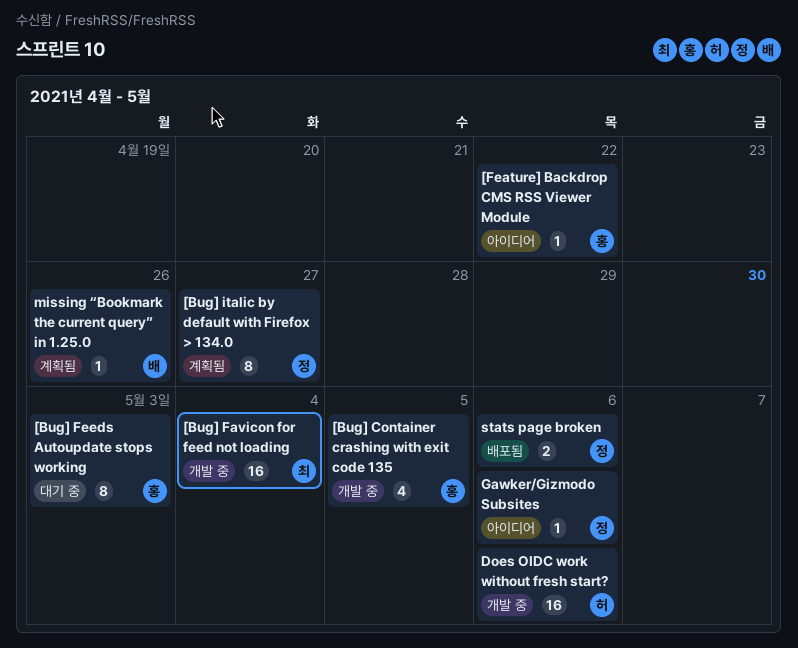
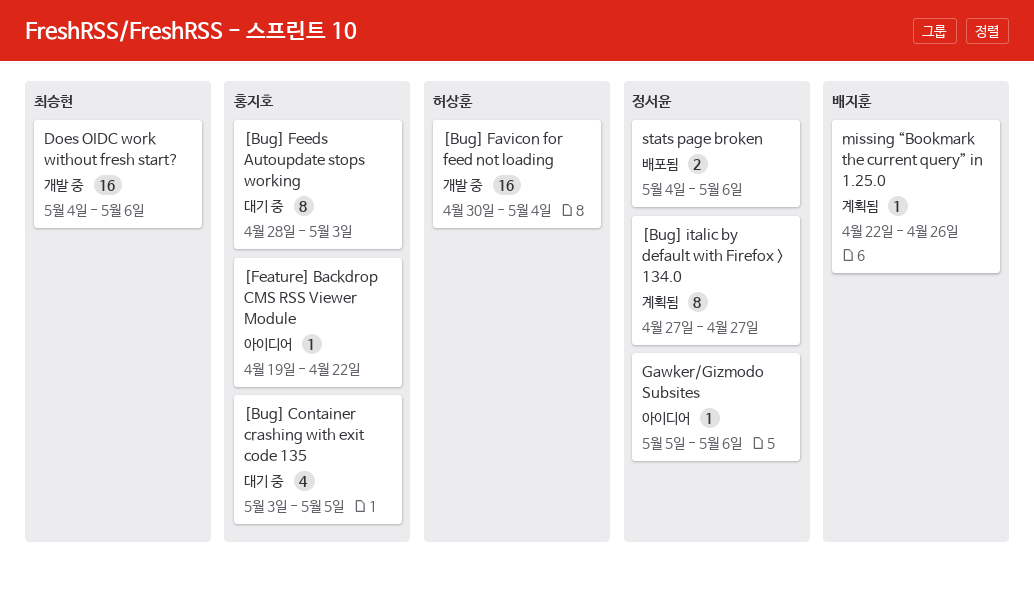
[Bug] Container crashing with exit code 135, status: 개발 중 -> 대기 중
[Bug] Favicon for feed not loading, owner: 최승현 -> 허상훈
Does OIDC work without fresh start?, owner: 허상훈 -> 최승현

